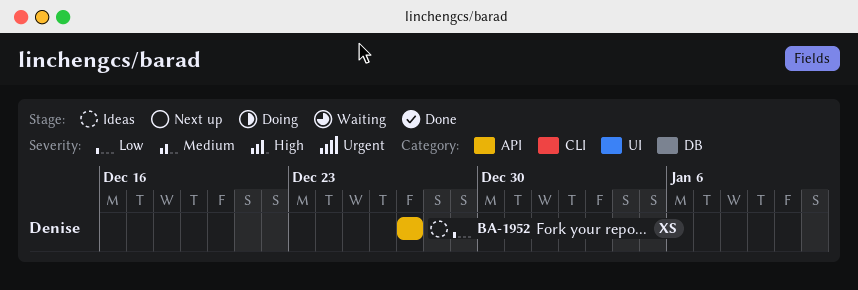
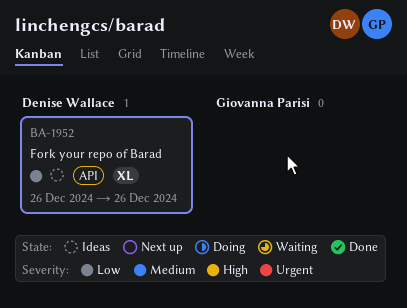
BA-1952, estimate: XS -> XL
BA-1952, start: Dec 27 -> Dec 26
BA-1952, due: Dec 27 -> Dec 26

